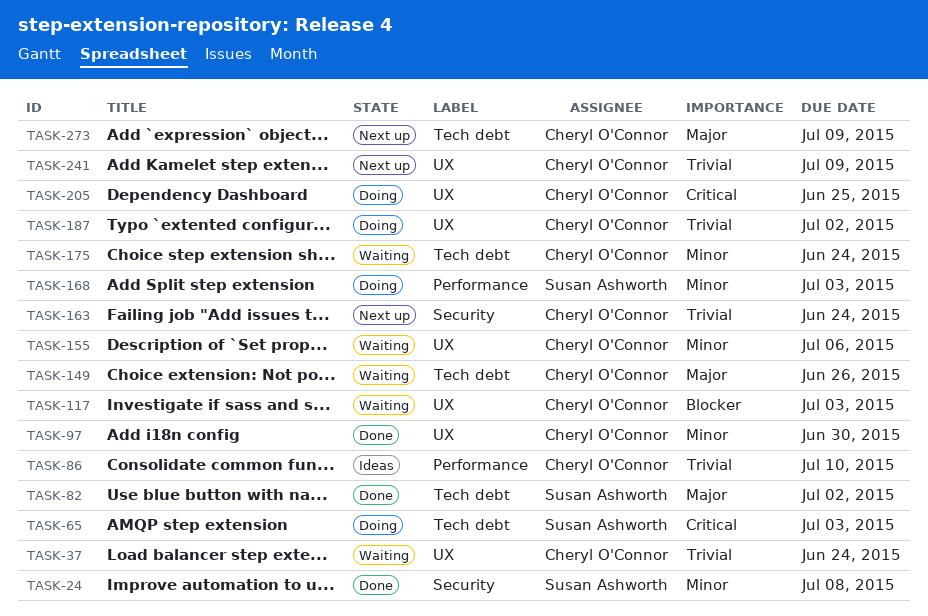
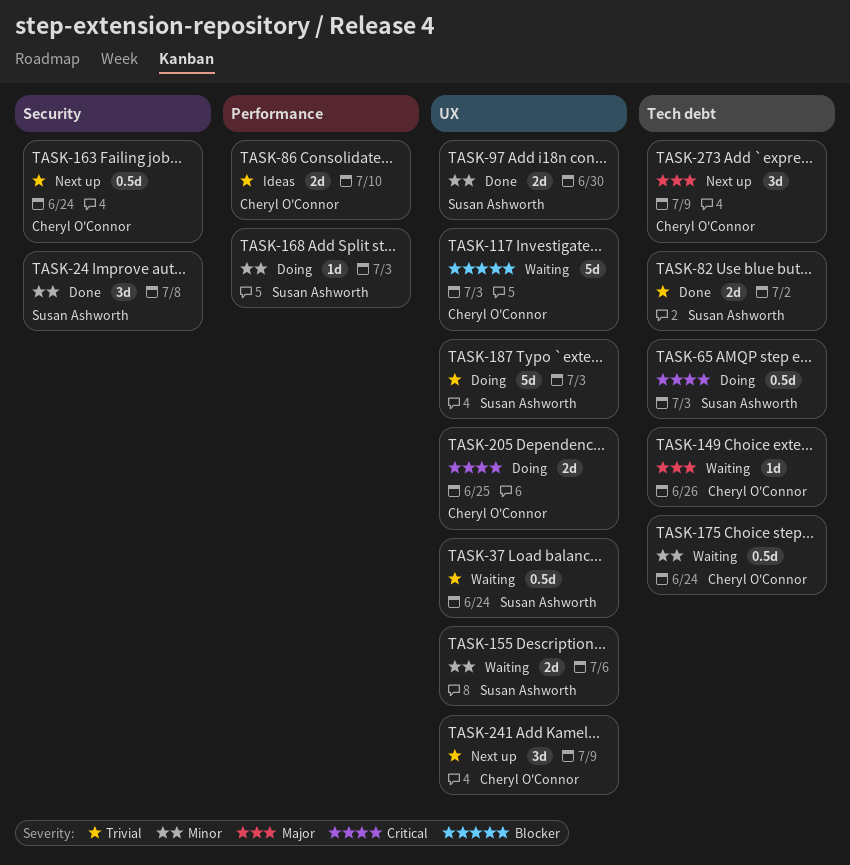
TASK-37, owner: Cheryl O'Connor -> Susan Ashworth
TASK-82, priority: Major -> Trivial
TASK-97, owner: Cheryl O'Connor -> Susan Ashworth
TASK-155, owner: Cheryl O'Connor -> Susan Ashworth
TASK-187, owner: Cheryl O'Connor -> Susan Ashworth
TASK-187, due: Jul 2 -> Jul 3

